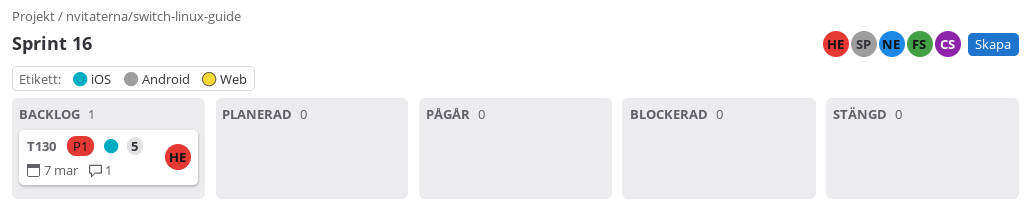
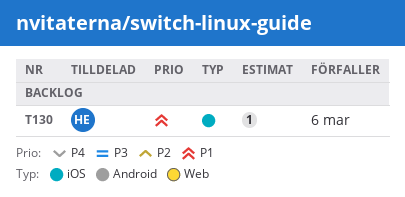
T130, estimate: 5 -> 1
T130, due: Mar 7 -> Mar 6

